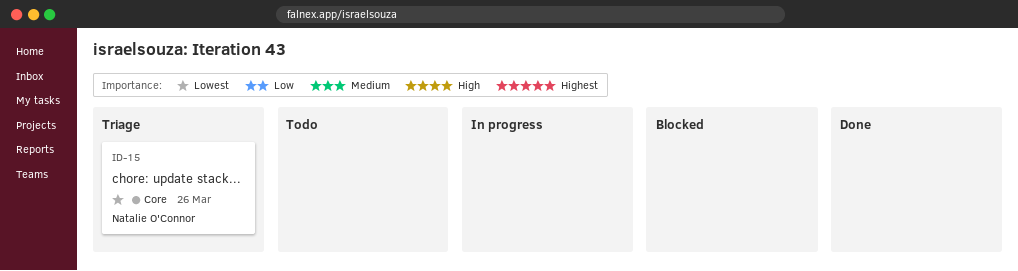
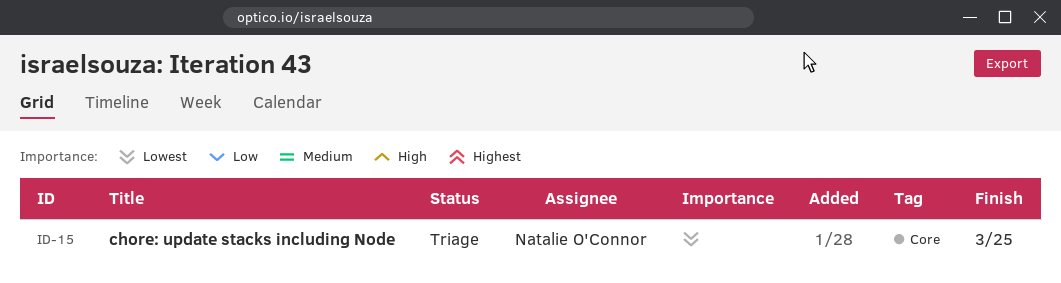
ID-15, due: Mar 26 -> Mar 25

